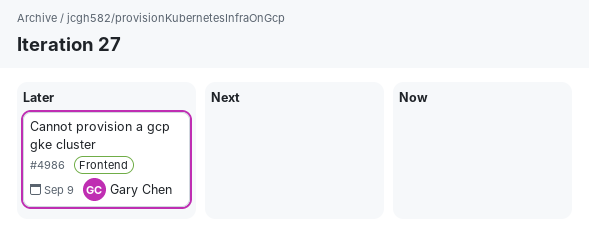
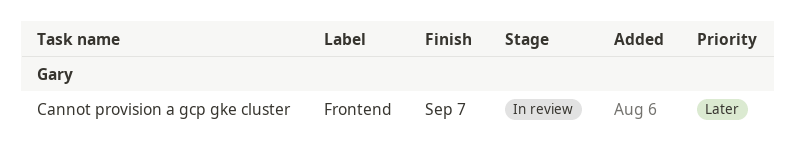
Cannot provision a gcp gke cluster, due: Sep 9 -> Sep 7

